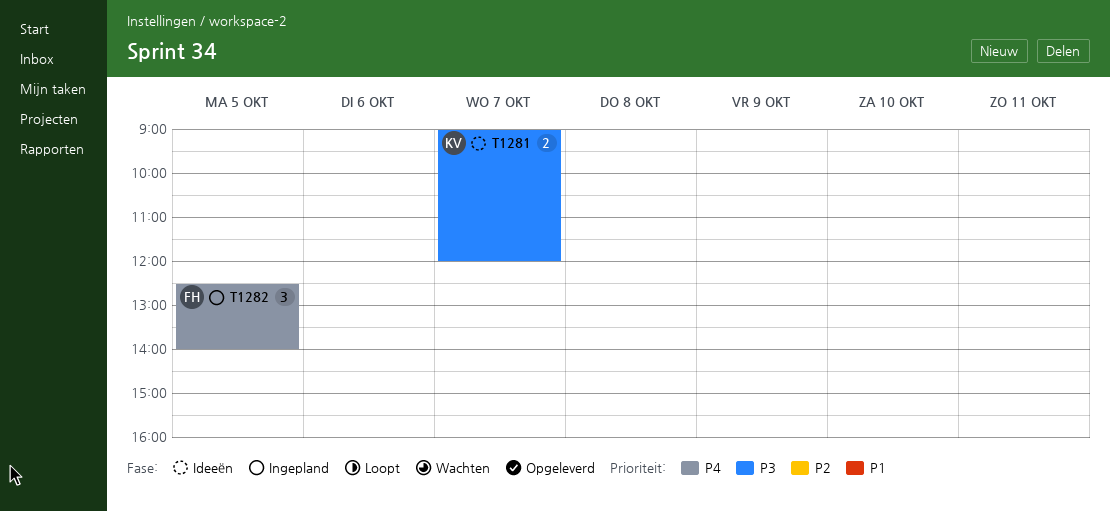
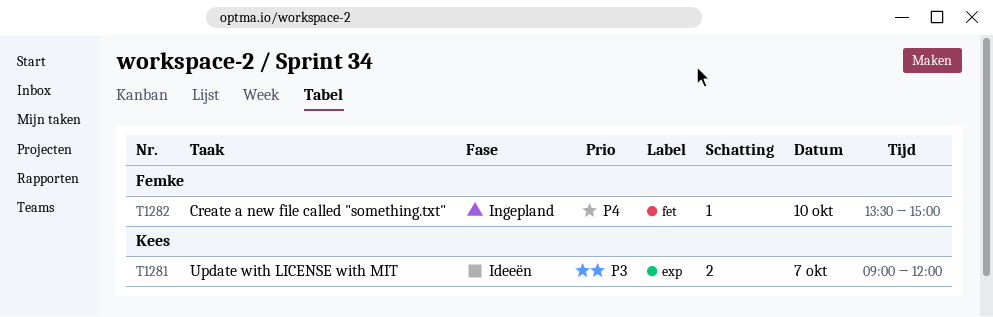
T1282, estimate: 3 -> 1
T1282, day: Oct 5 -> Oct 10
T1282, begins: 12:30 -> 13:30
T1282, ends: 14:00 -> 15:00

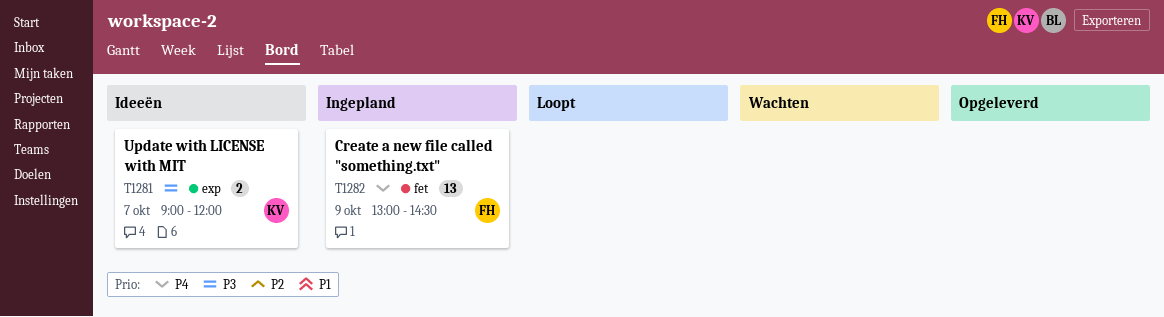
T1282, estimate: 1 -> 13
T1282, day: Oct 10 -> Oct 9
T1282, begins: 13:30 -> 13:00
T1282, ends: 15:00 -> 14:30

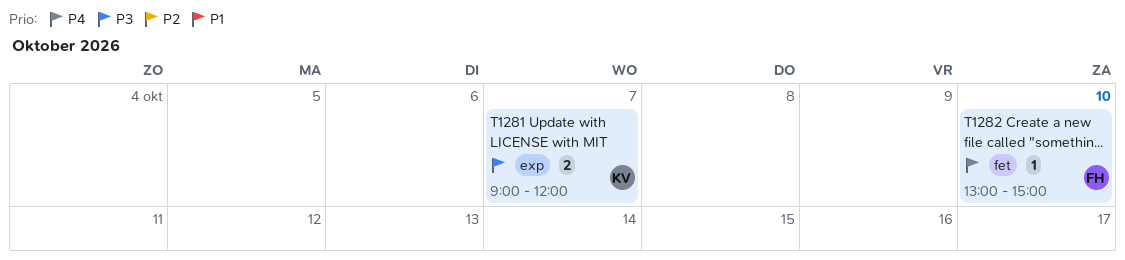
T1282, estimate: 13 -> 1
T1282, day: Oct 9 -> Oct 10
T1282, ends: 14:30 -> 15:00

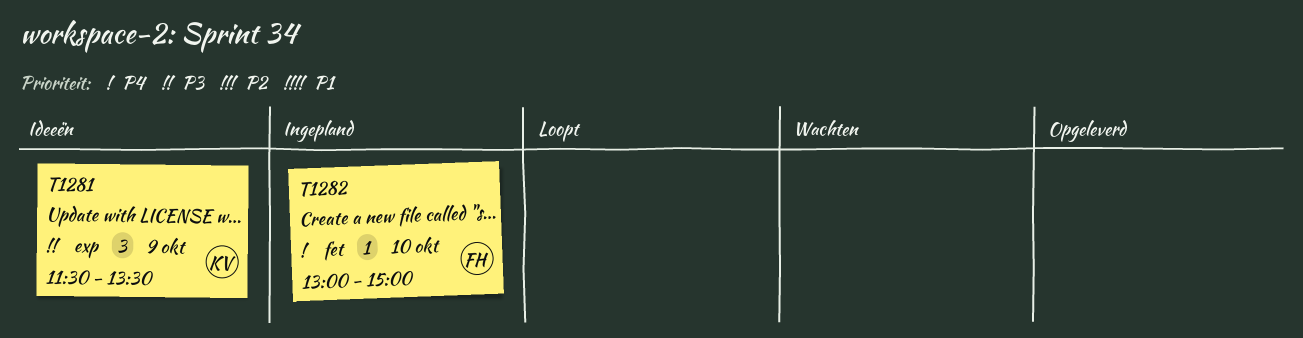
T1281, estimate: 2 -> 3
T1281, day: Oct 7 -> Oct 9
T1281, begins: 09:00 -> 11:30
T1281, ends: 12:00 -> 13:30

